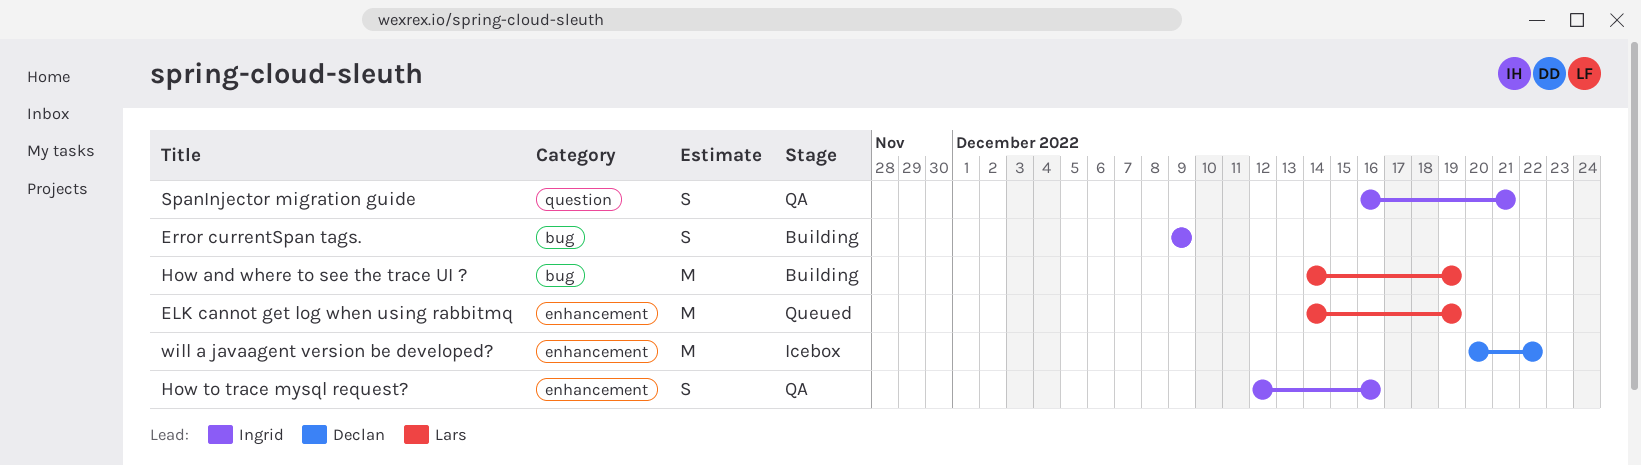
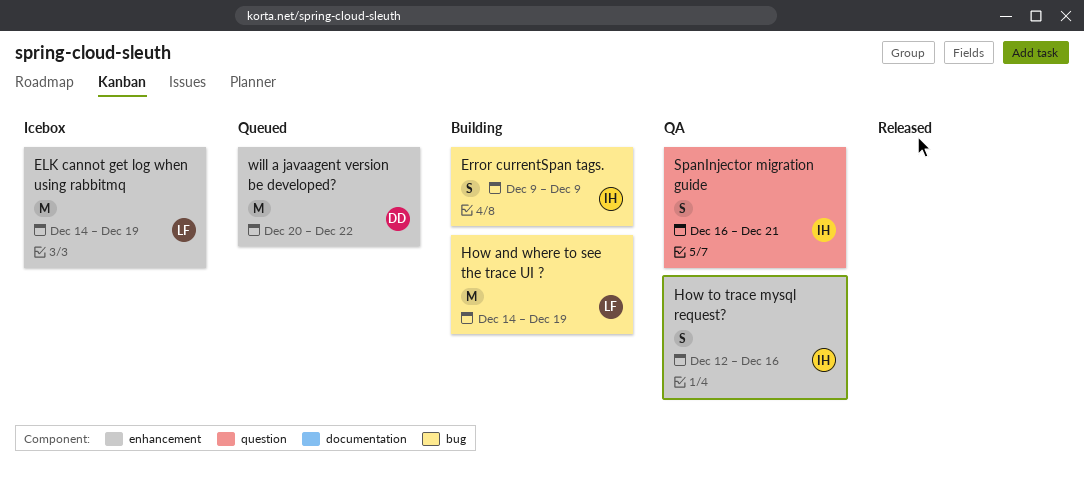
ELK cannot get log when using rabbitmq, status: Queued -> Icebox
will a javaagent version be developed?, status: Icebox -> Queued

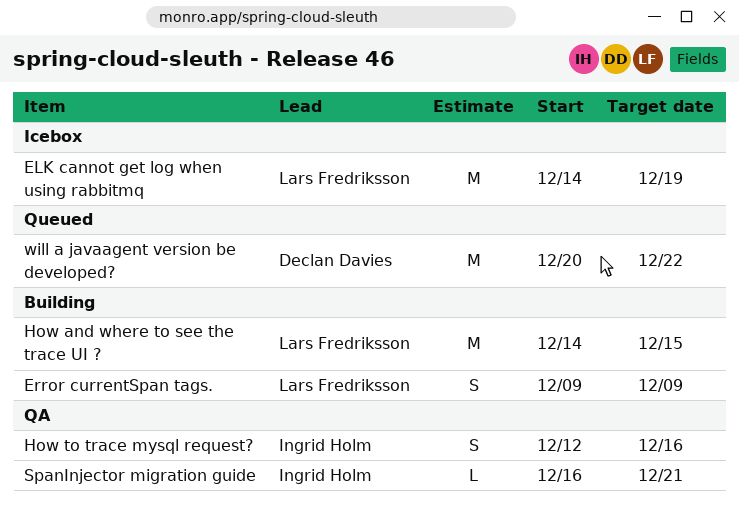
Error currentSpan tags., owner: Ingrid Holm -> Lars Fredriksson
How and where to see the trace UI ?, due: Dec 19 -> Dec 15
SpanInjector migration guide, estimate: S -> L

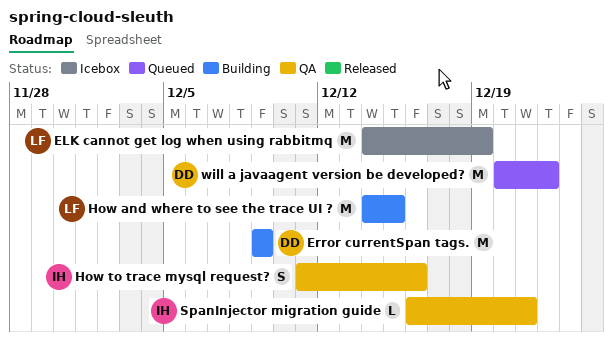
Error currentSpan tags., owner: Lars Fredriksson -> Declan Davies
Error currentSpan tags., estimate: S -> M
How to trace mysql request?, start: Dec 12 -> Dec 11

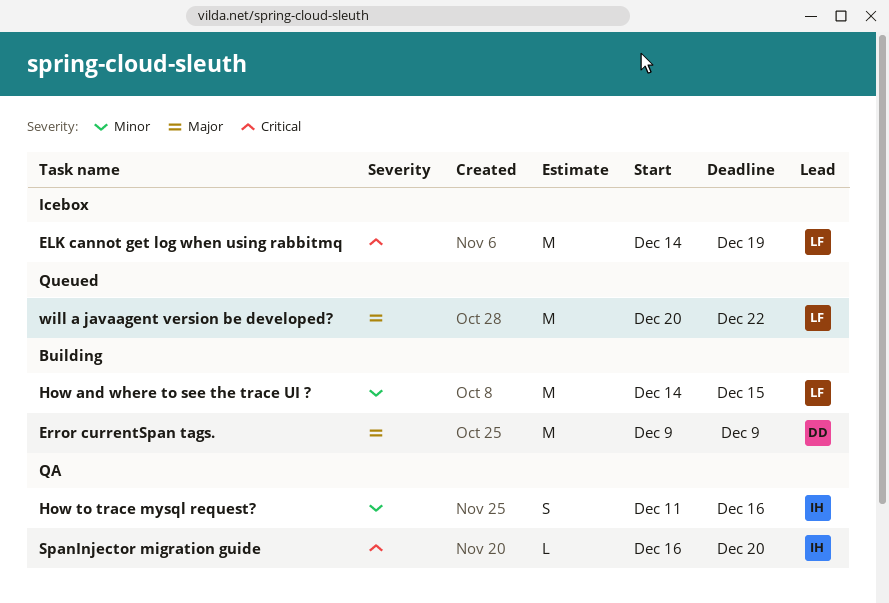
SpanInjector migration guide, due: Dec 21 -> Dec 20
will a javaagent version be developed?, owner: DD -> LF

